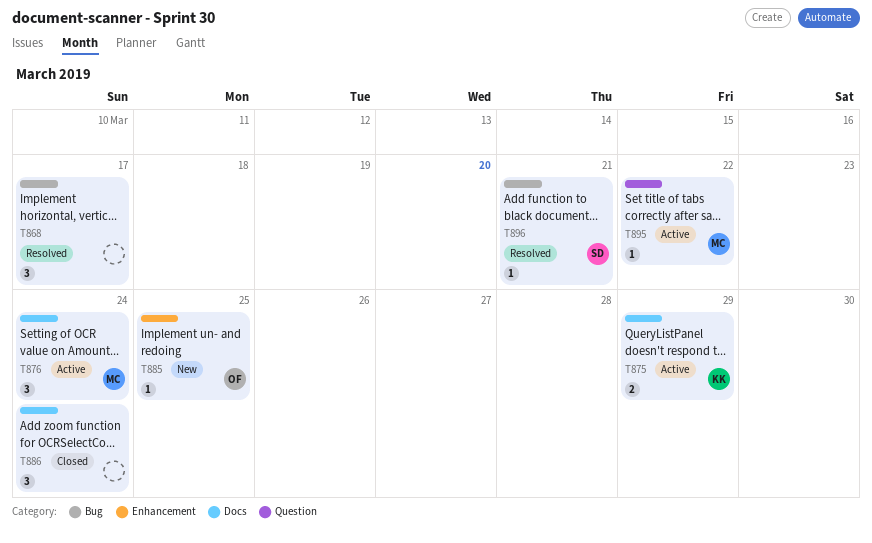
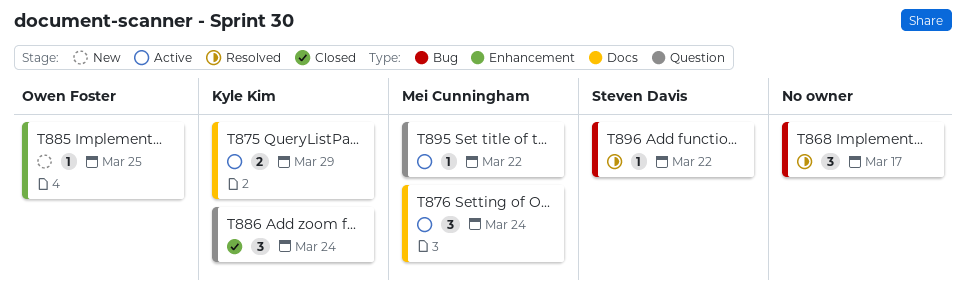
T886, owner: none -> Kyle Kim
T886, label: Docs -> Question
T896, due: Mar 21 -> Mar 22

